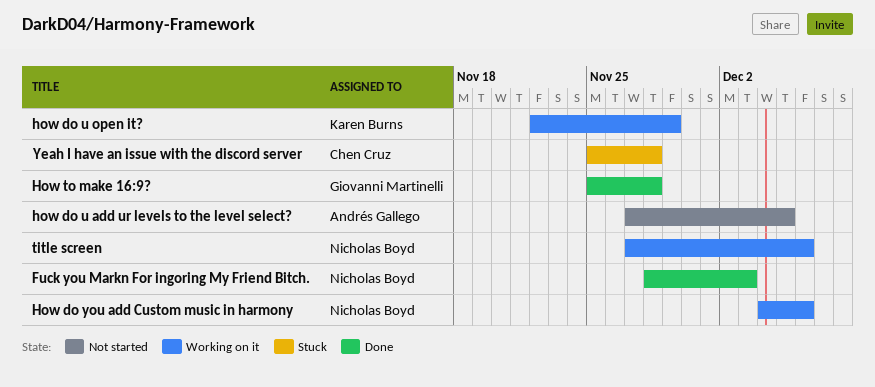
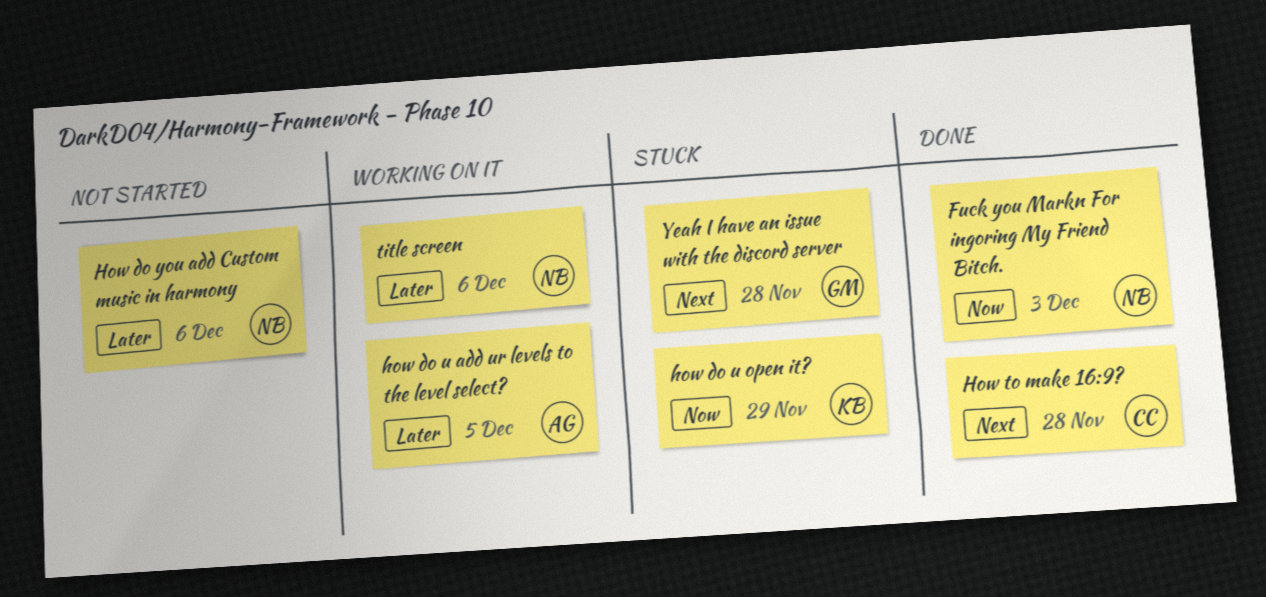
how do u add ur levels to the level select?, status: Not started -> Working on it
how do u open it?, status: Working on it -> Stuck
How do you add Custom music in harmony, status: Working on it -> Not started
How to make 16:9?, owner: Giovanni Martinelli -> Chen Cruz
Yeah I have an issue with the discord server, owner: Chen Cruz -> Giovanni Martinelli

